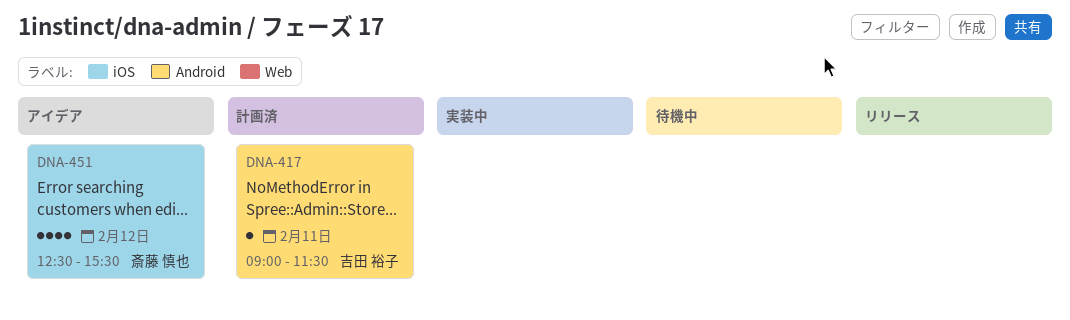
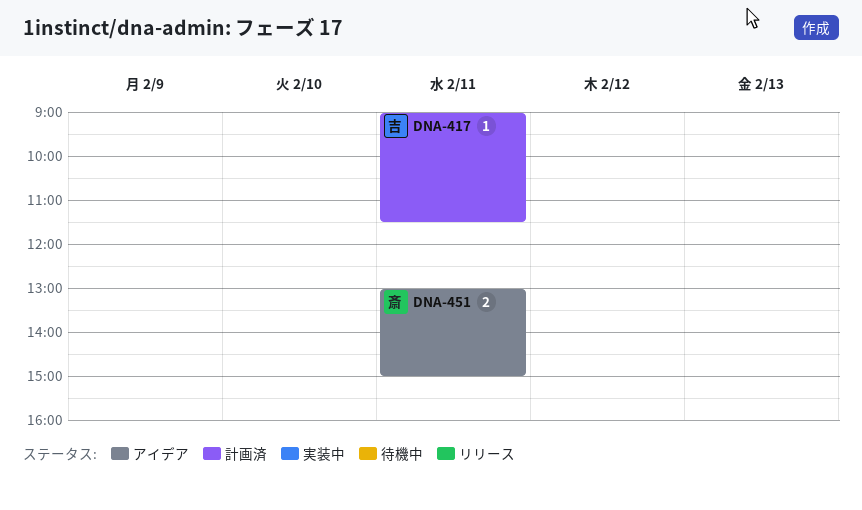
DNA-451, estimate: 4 -> 2
DNA-451, day: Feb 12 -> Feb 11
DNA-451, begins: 12:30 -> 13:00
DNA-451, ends: 15:30 -> 15:00

